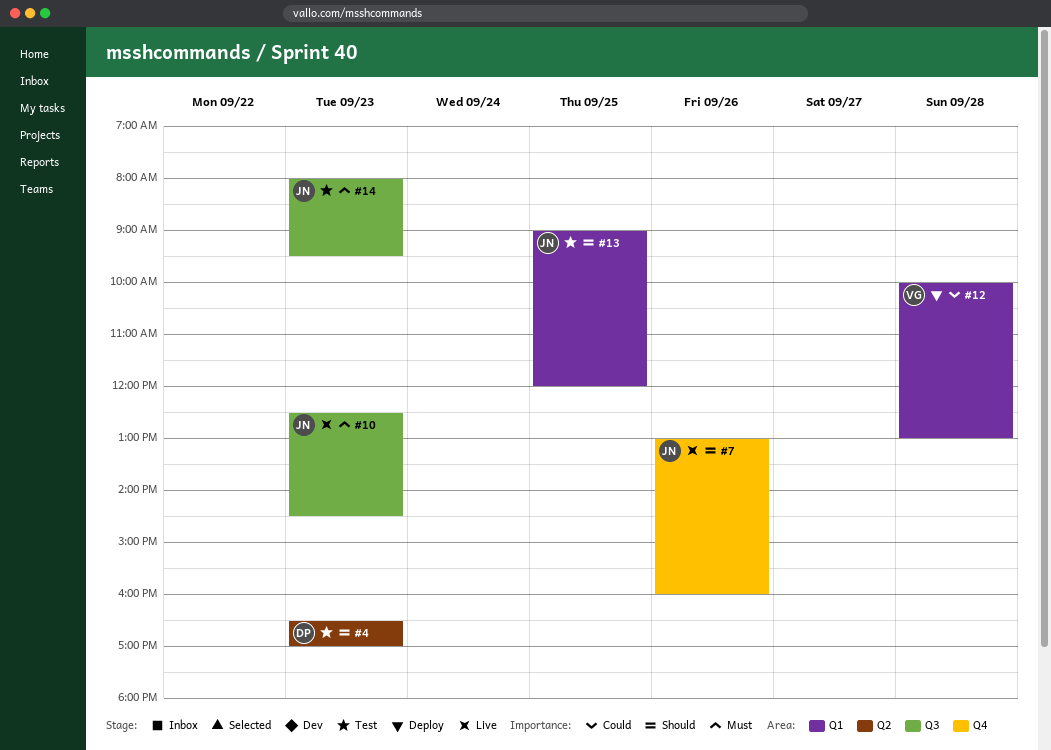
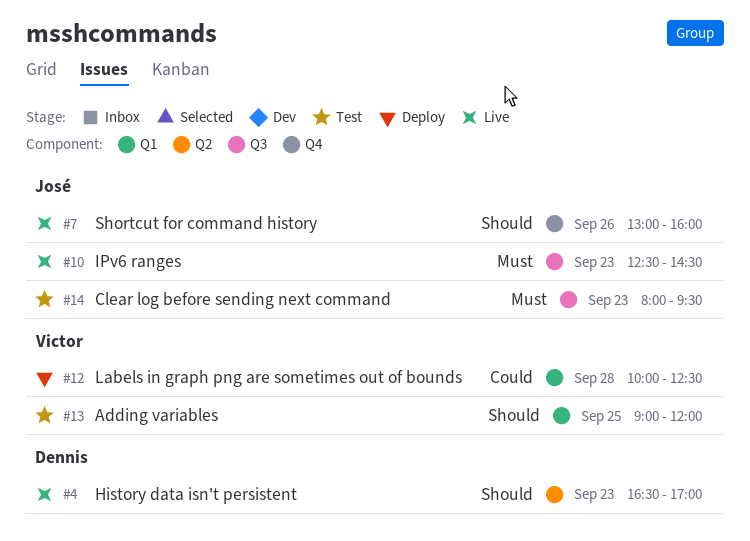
#4, status: Test -> Live
#12, ends: 13:00 -> 12:30
#13, owner: José -> Victor

